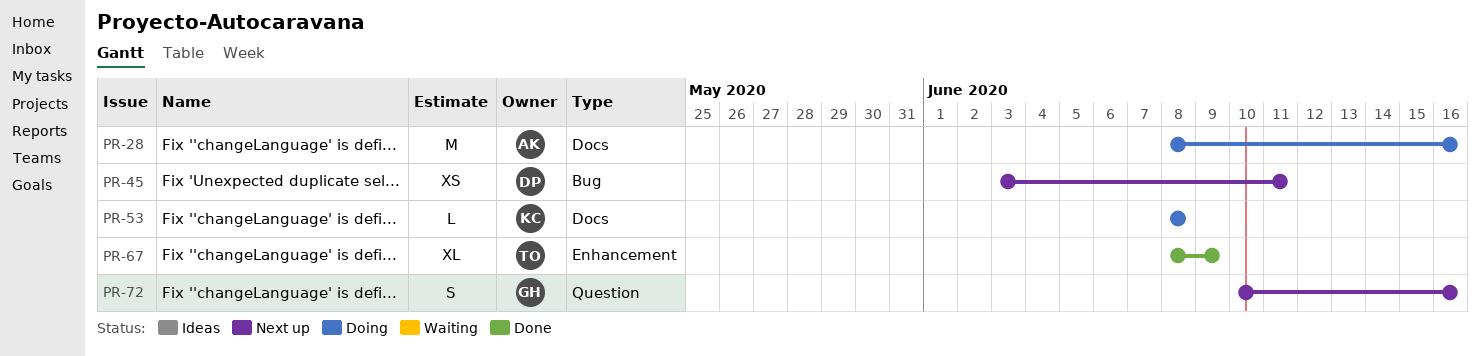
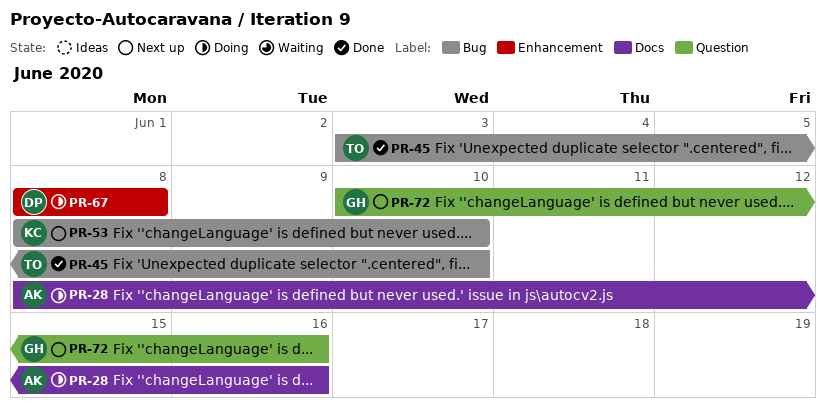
PR-45, status: Next up -> Done
PR-45, owner: DP -> TO
PR-45, due: Jun 11 -> Jun 10
PR-53, status: Doing -> Next up
PR-53, label: Docs -> Bug
PR-53, due: Jun 8 -> Jun 10
PR-67, status: Done -> Doing
PR-67, owner: TO -> DP
PR-67, due: Jun 9 -> Jun 8

